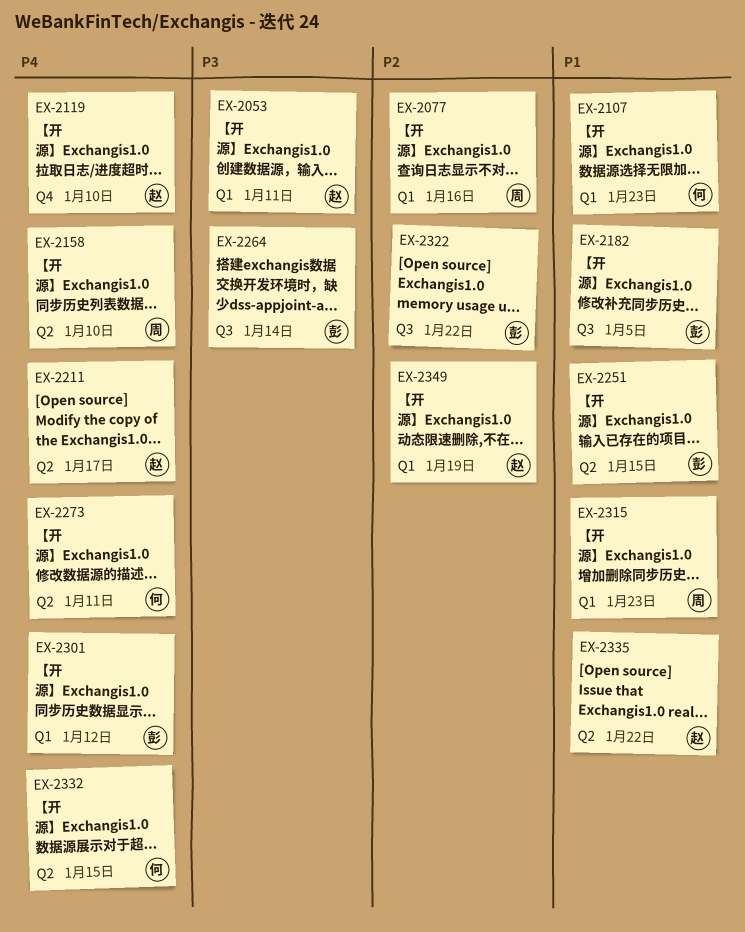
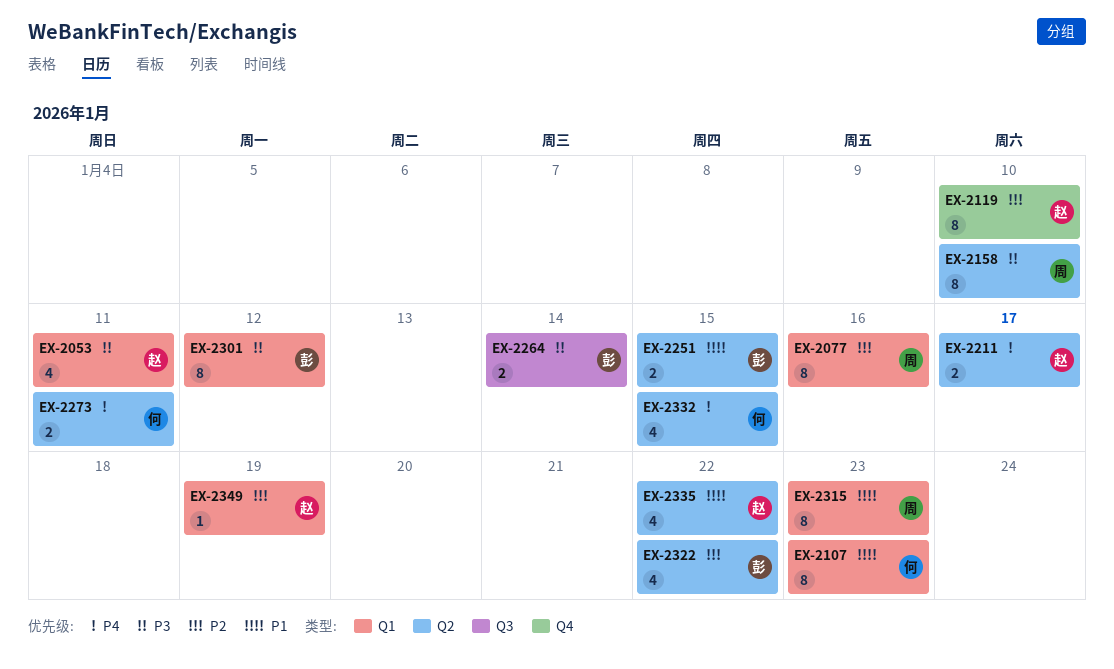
EX-2119, priority: P4 -> P2
EX-2158, priority: P4 -> P3
EX-2182: present -> none
EX-2301, priority: P4 -> P3
EX-2322, label: Q3 -> Q2

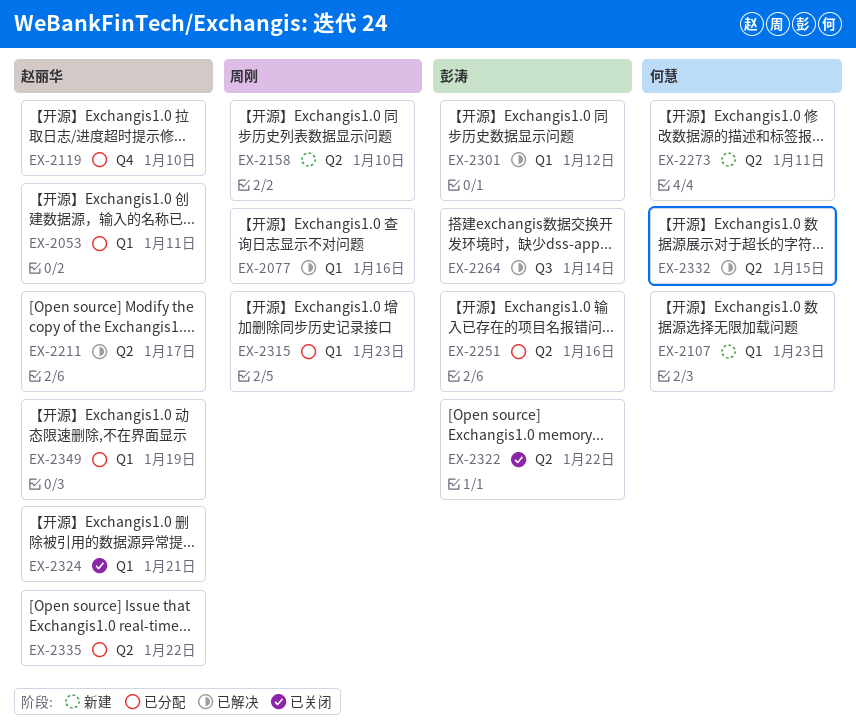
EX-2251, due: Jan 15 -> Jan 16
EX-2324: none -> present

